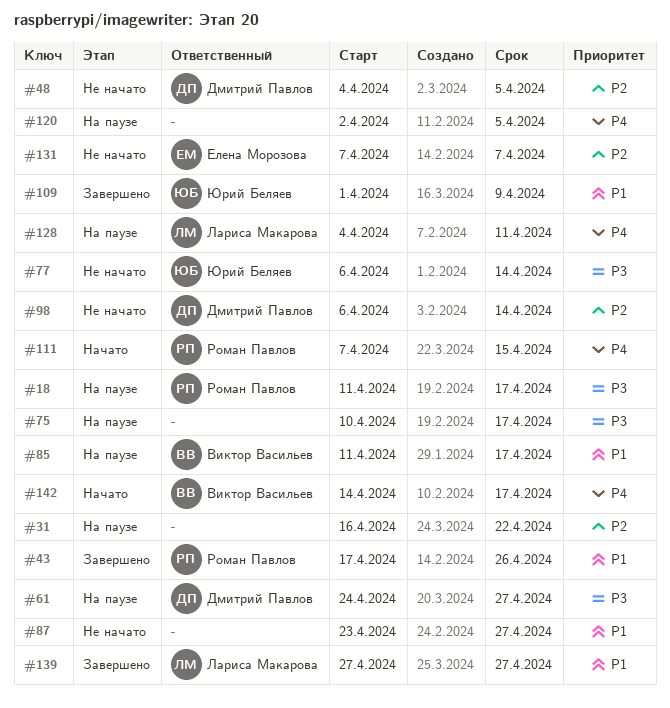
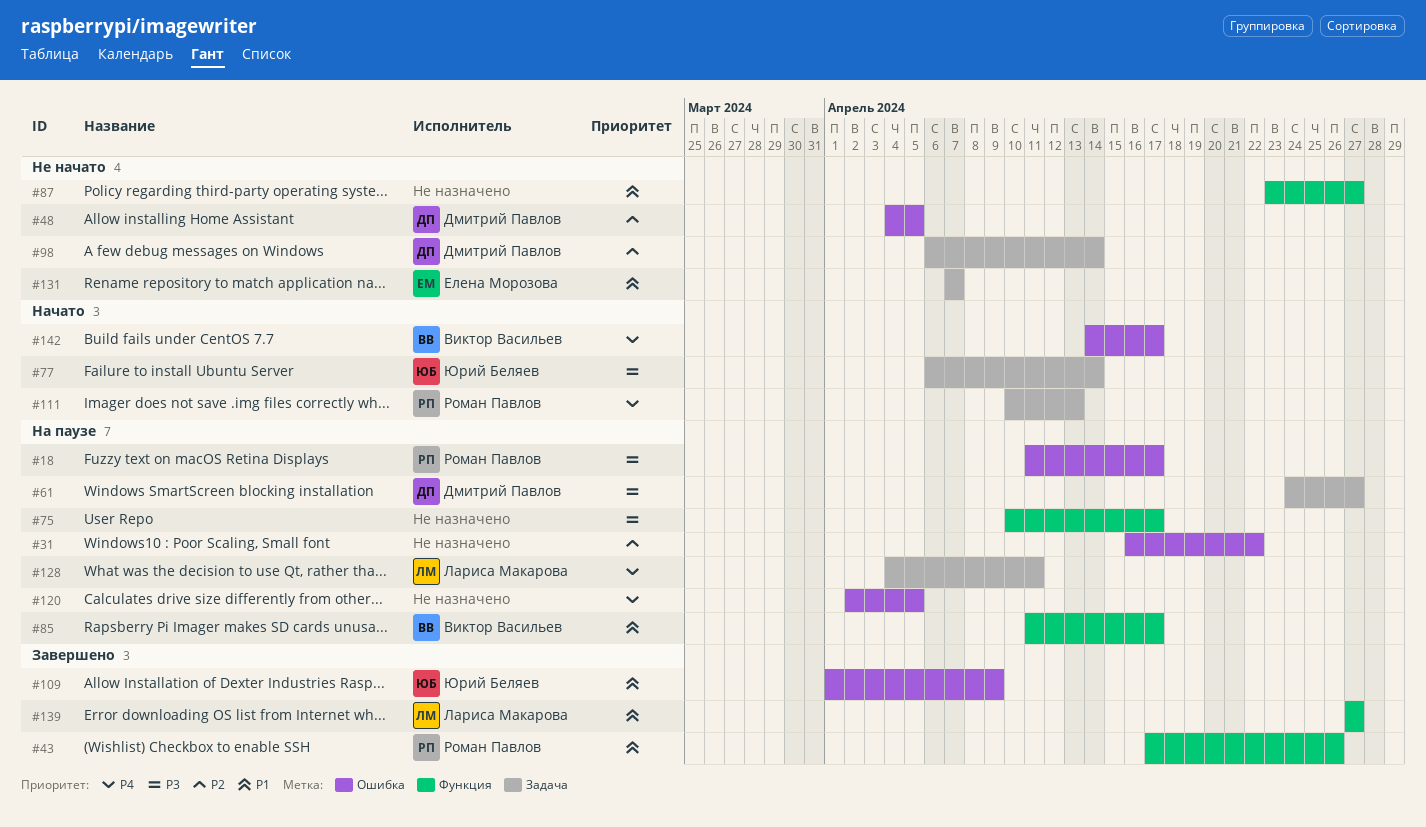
#77, status: Не начато -> Начато
#111, start: Apr 7 -> Apr 10
#111, due: Apr 15 -> Apr 13
#131, priority: P2 -> P1

